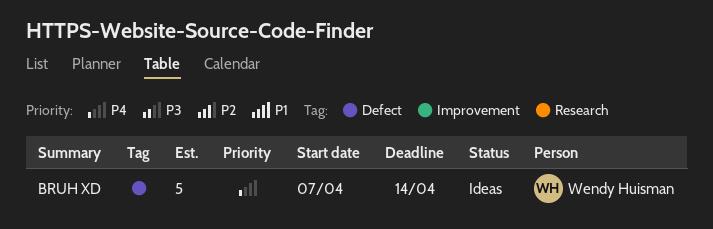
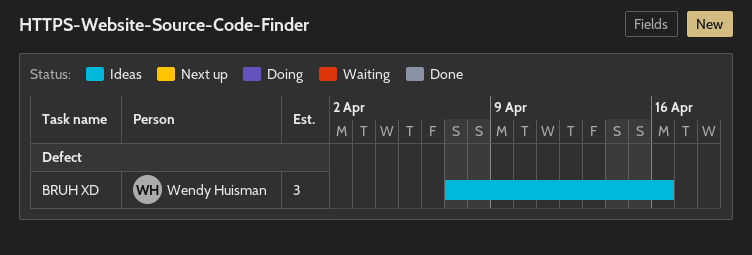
BRUH XD, estimate: 5 -> 3
BRUH XD, due: Apr 14 -> Apr 16

